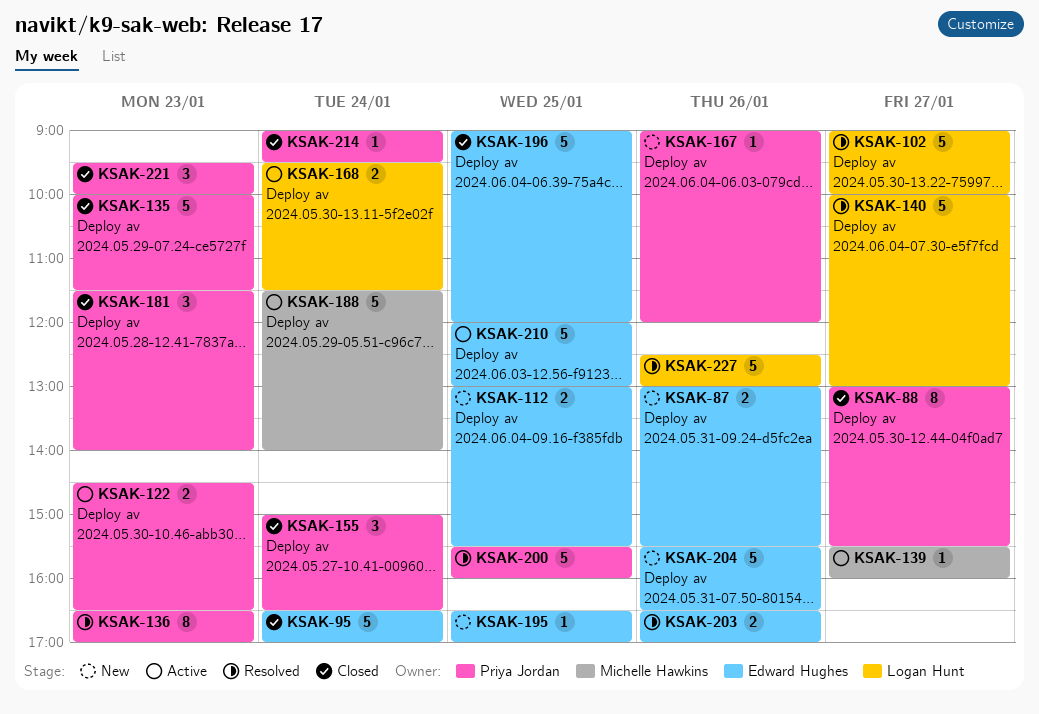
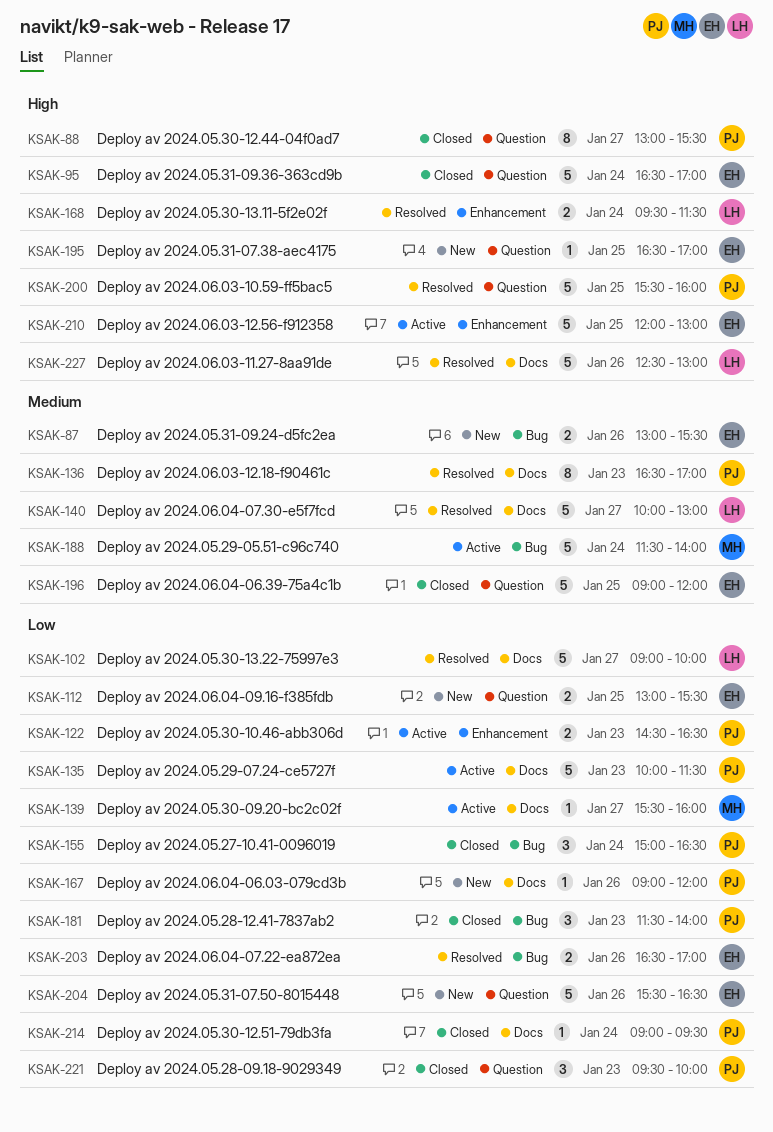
KSAK-135, status: Closed -> Active
KSAK-168, status: Active -> Resolved

